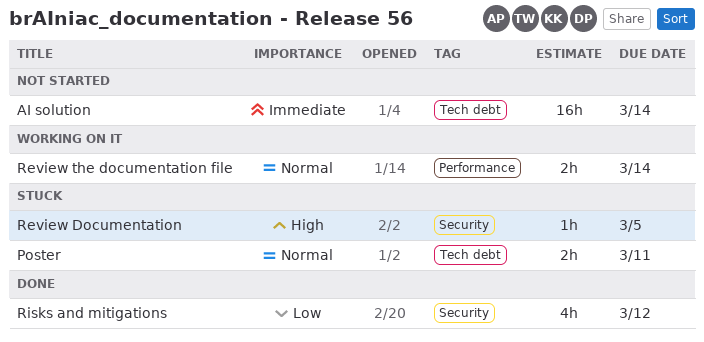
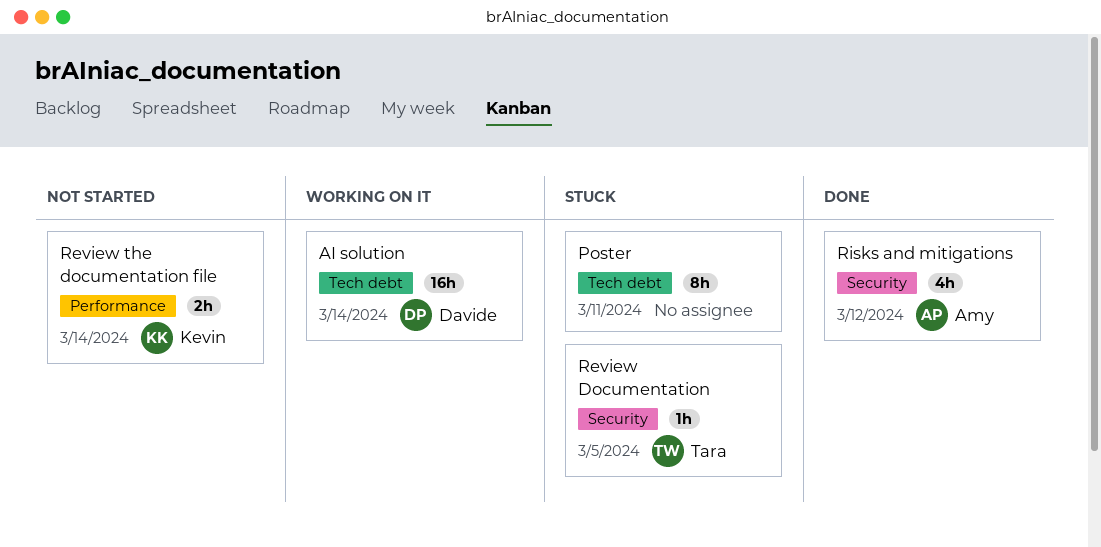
AI solution, status: Not started -> Working on it
Poster, estimate: 2h -> 8h
Review the documentation file, status: Working on it -> Not started

